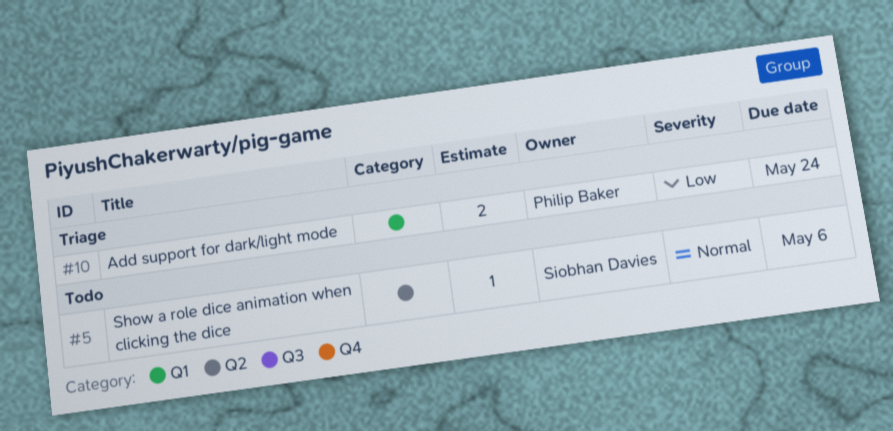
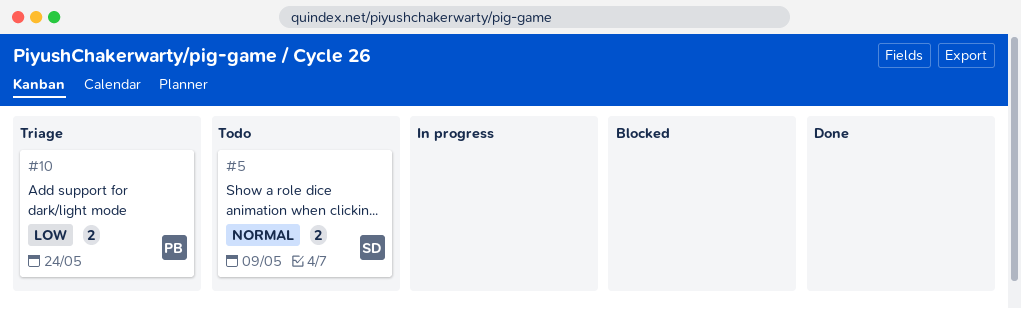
#5, estimate: 1 -> 2
#5, due: May 6 -> May 9

